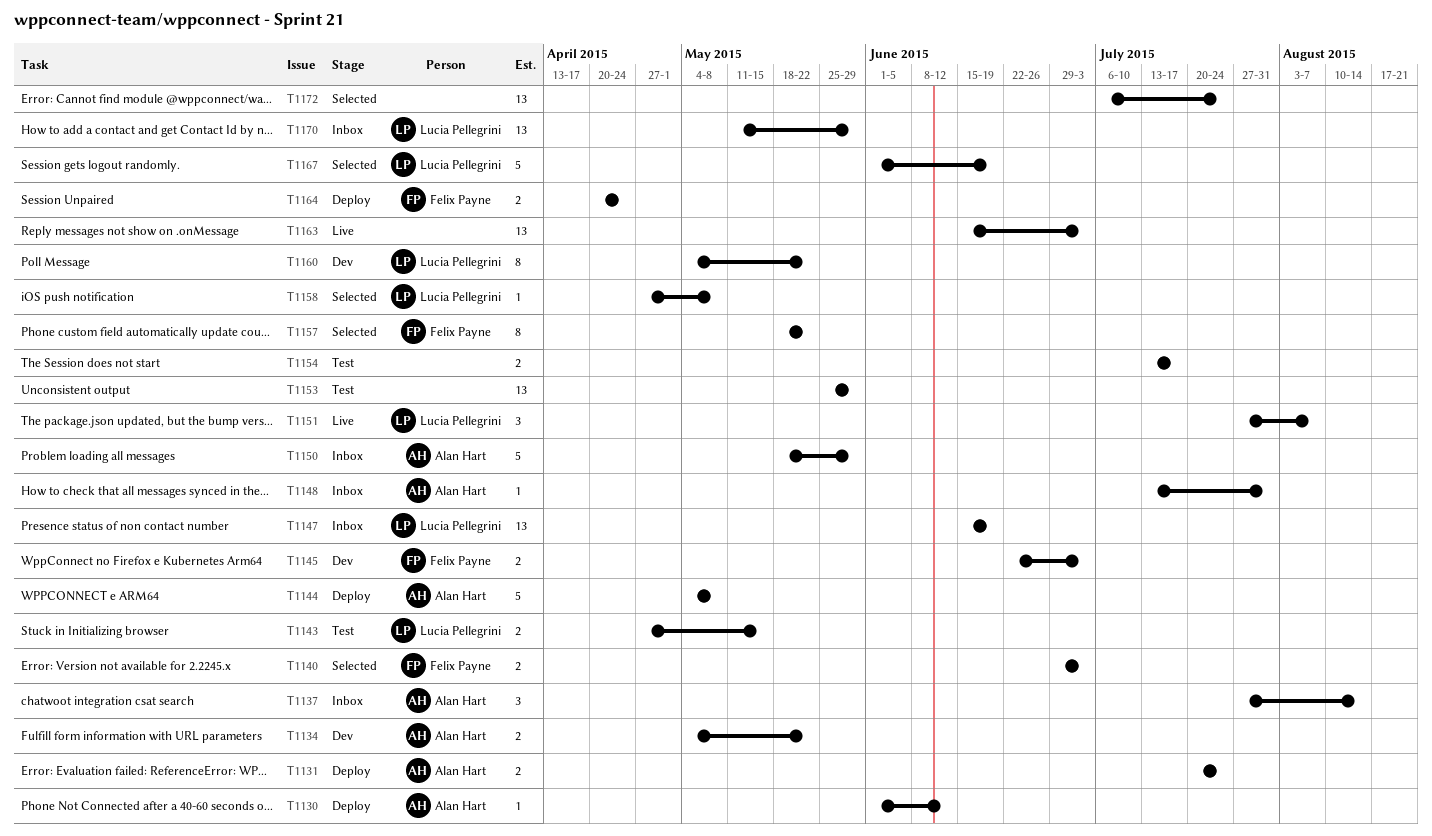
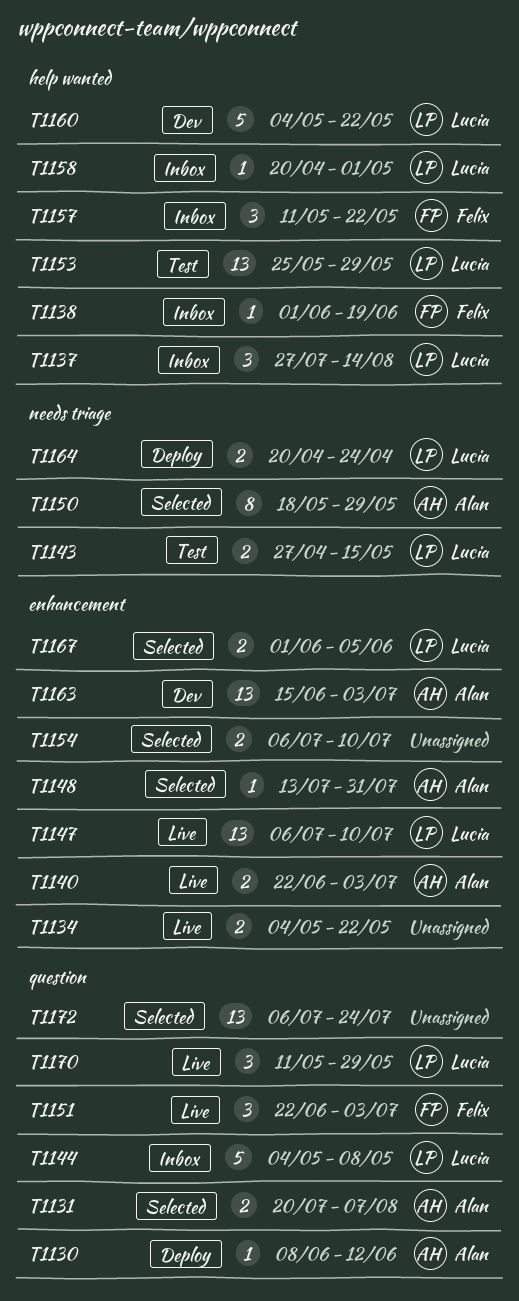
T1130, start: Jun 1 -> Jun 8
T1131, status: Deploy -> Selected
T1131, due: Jul 24 -> Aug 7
T1134, status: Dev -> Live
T1134, owner: Alan Hart -> none
T1137, owner: Alan Hart -> Lucia Pellegrini
T1138: none -> present
T1140, status: Selected -> Live
T1140, owner: Felix Payne -> Alan Hart
T1140, start: Jun 29 -> Jun 22
T1144, status: Deploy -> Inbox
T1144, owner: Alan Hart -> Lucia Pellegrini
T1145: present -> none
T1147, status: Inbox -> Live
T1147, start: Jun 15 -> Jul 6
T1147, due: Jun 19 -> Jul 10
T1148, status: Inbox -> Selected
T1150, status: Inbox -> Selected
T1150, estimate: 5 -> 8
T1151, owner: Lucia Pellegrini -> Felix Payne
T1151, start: Jul 27 -> Jun 22
T1151, due: Aug 7 -> Jul 3
T1153, owner: none -> Lucia Pellegrini
T1154, status: Test -> Selected
T1154, start: Jul 13 -> Jul 6
T1154, due: Jul 17 -> Jul 10
T1157, status: Selected -> Inbox
T1157, estimate: 8 -> 3
T1157, start: May 18 -> May 11
T1158, status: Selected -> Inbox
T1158, start: Apr 27 -> Apr 20
T1158, due: May 8 -> May 1
T1160, estimate: 8 -> 5
T1163, status: Live -> Dev
T1163, owner: none -> Alan Hart
T1164, owner: Felix Payne -> Lucia Pellegrini
T1167, estimate: 5 -> 2
T1167, due: Jun 19 -> Jun 5
T1170, status: Inbox -> Live
T1170, estimate: 13 -> 3

